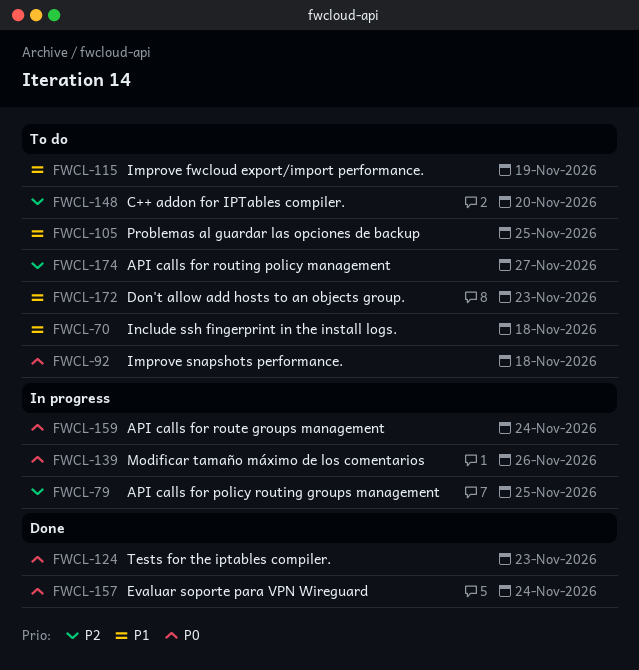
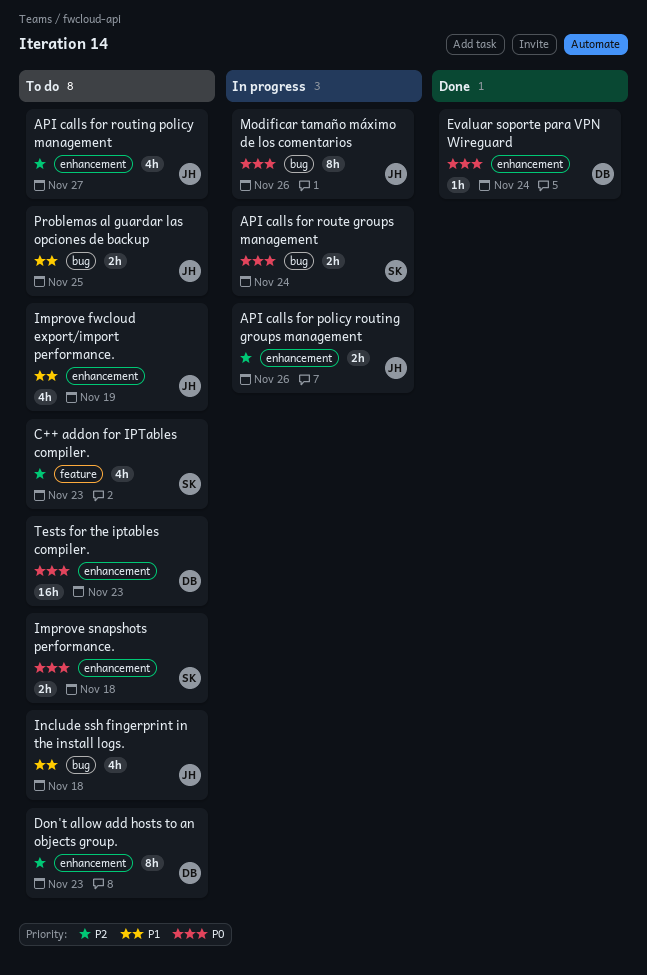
API calls for policy routing groups management, due: Nov 25 -> Nov 26
C++ addon for IPTables compiler., due: Nov 20 -> Nov 23
Don't allow add hosts to an objects group., priority: P1 -> P2
Tests for the iptables compiler., status: Done -> To do

